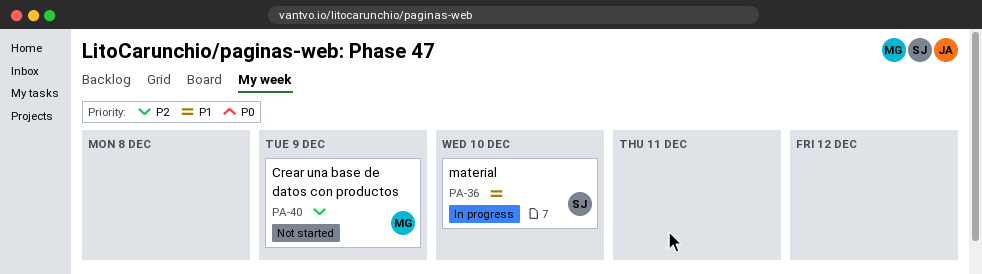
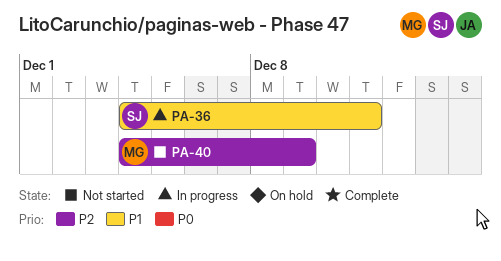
PA-36, due: Dec 10 -> Dec 11

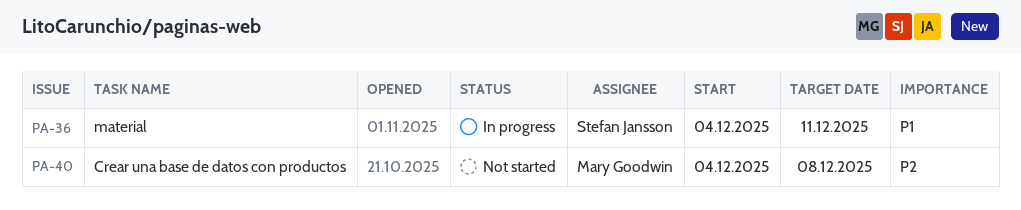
PA-40, due: Dec 9 -> Dec 8

